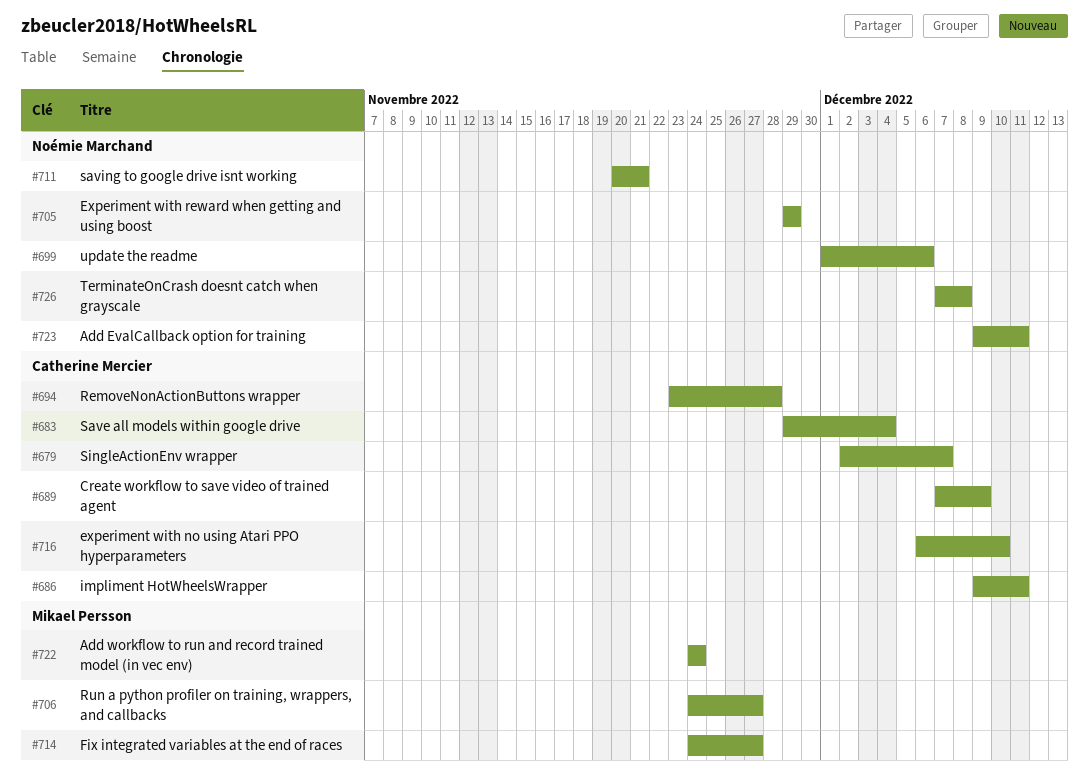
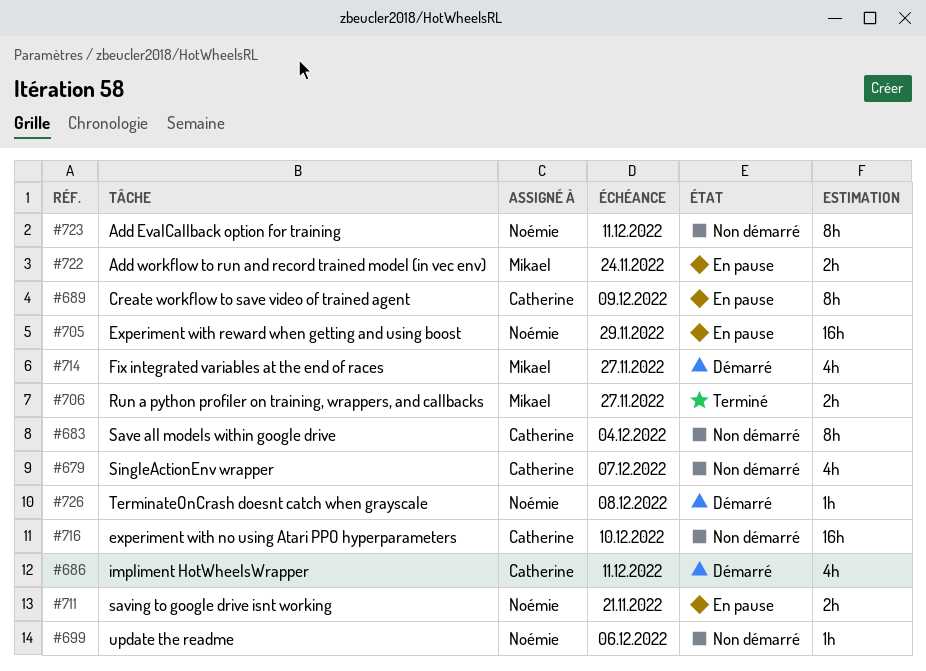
#694: present -> none

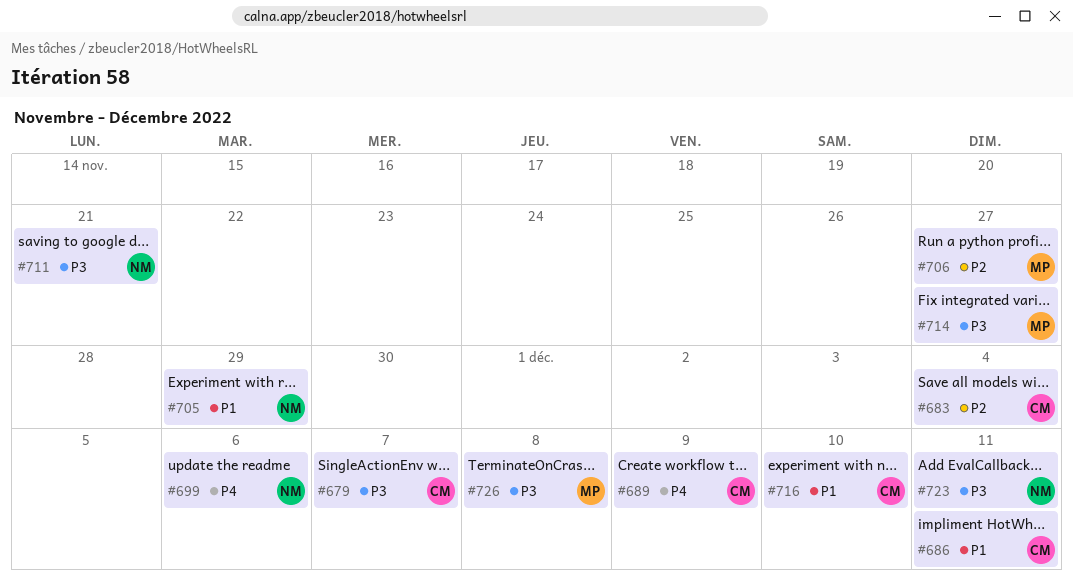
#722: present -> none
#726, owner: Noémie -> Mikael

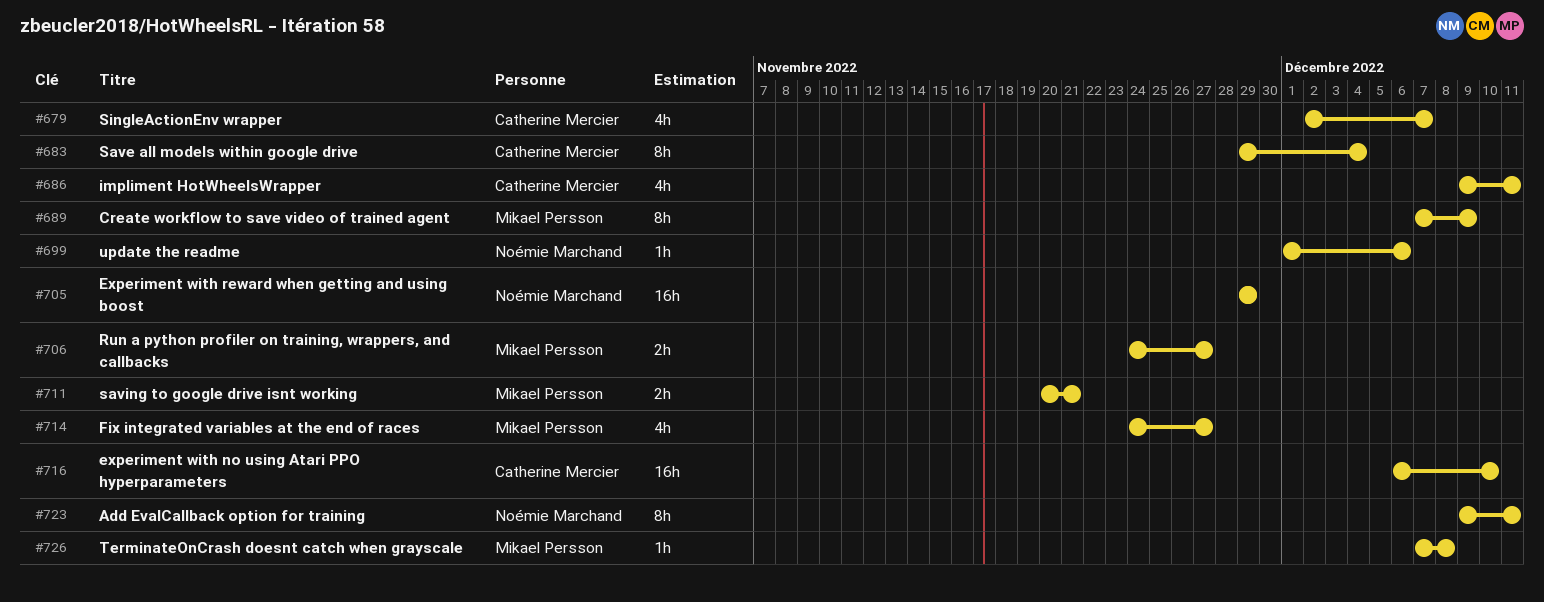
#689, owner: Catherine Mercier -> Mikael Persson
#711, owner: Noémie Marchand -> Mikael Persson

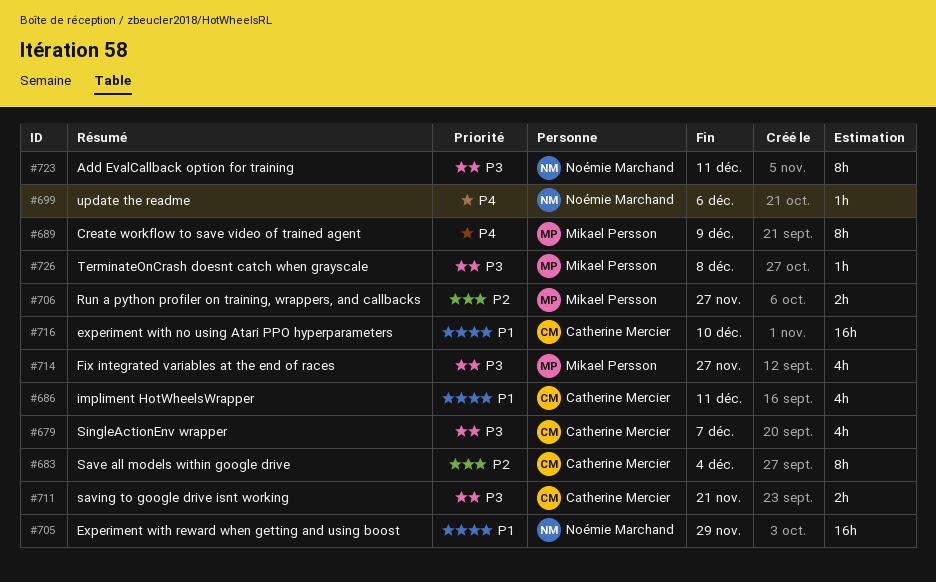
#711, owner: Mikael Persson -> Catherine Mercier

